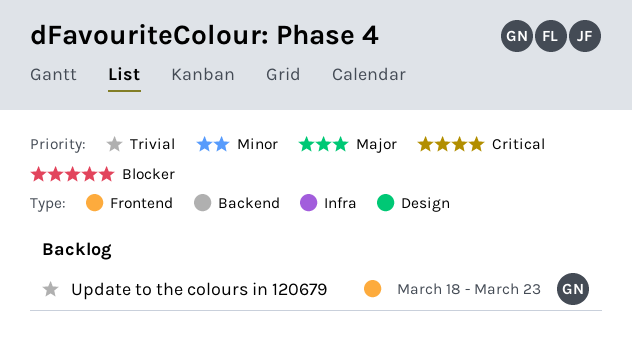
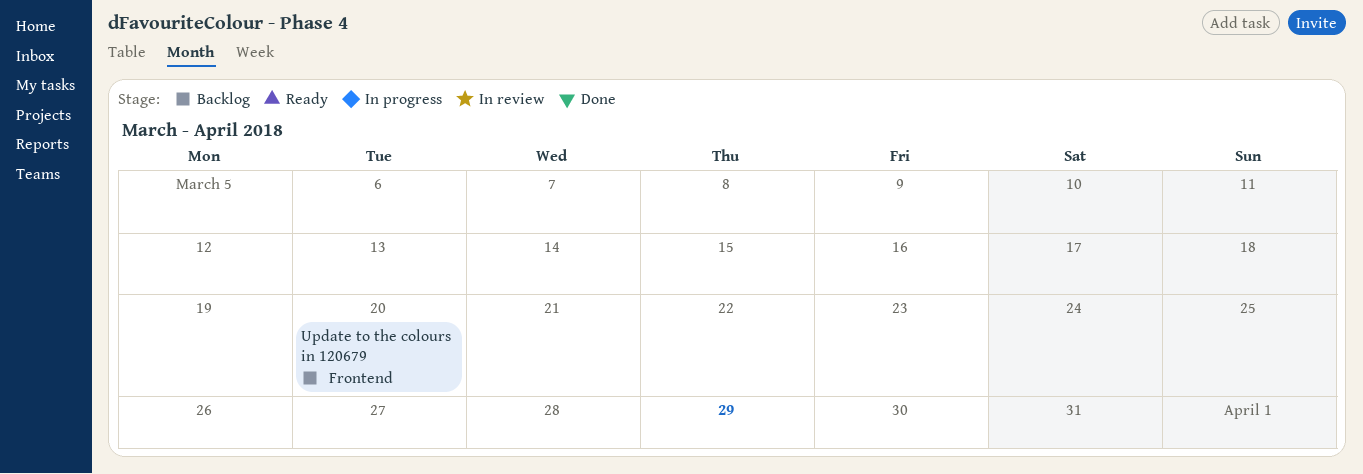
Update to the colours in 120679, due: Mar 23 -> Mar 20

